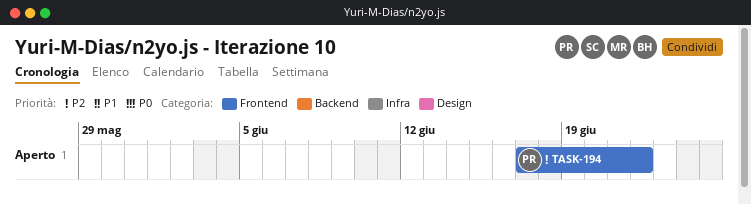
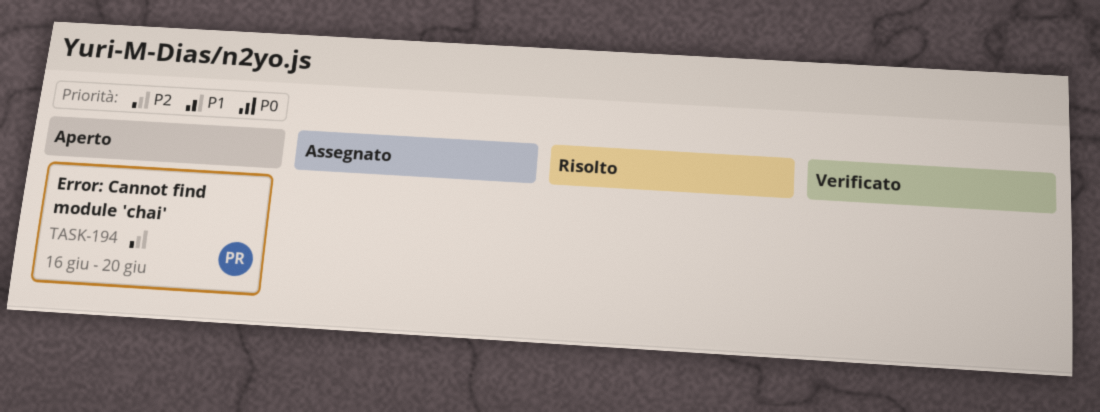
TASK-194, start: Jun 17 -> Jun 16
TASK-194, due: Jun 22 -> Jun 20

